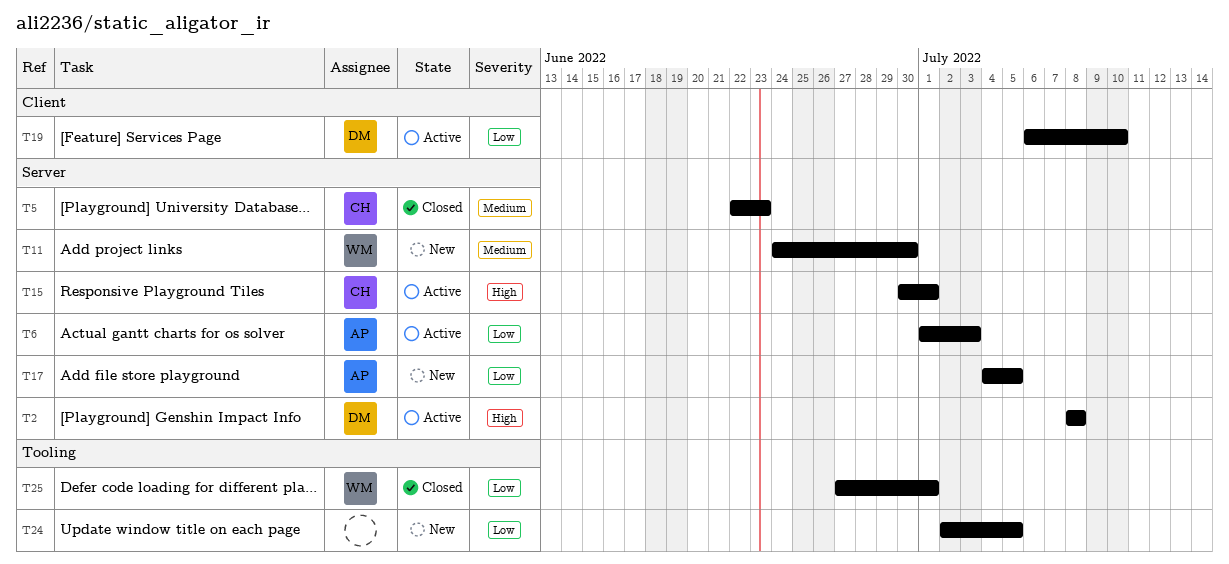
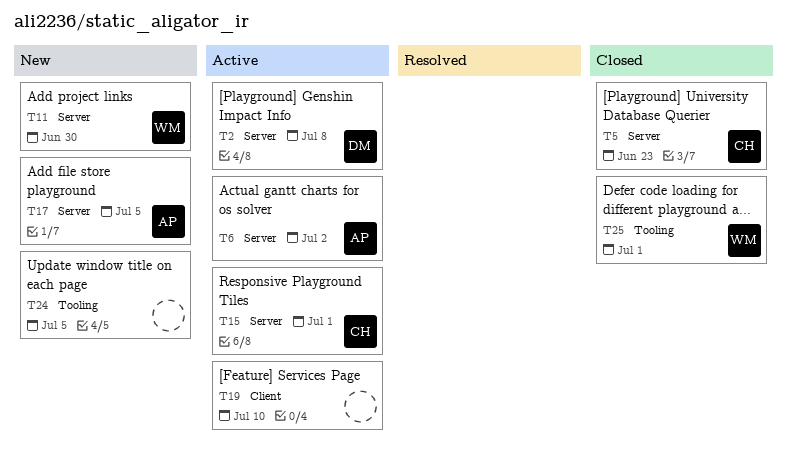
T6, due: Jul 3 -> Jul 2
T19, owner: DM -> none

